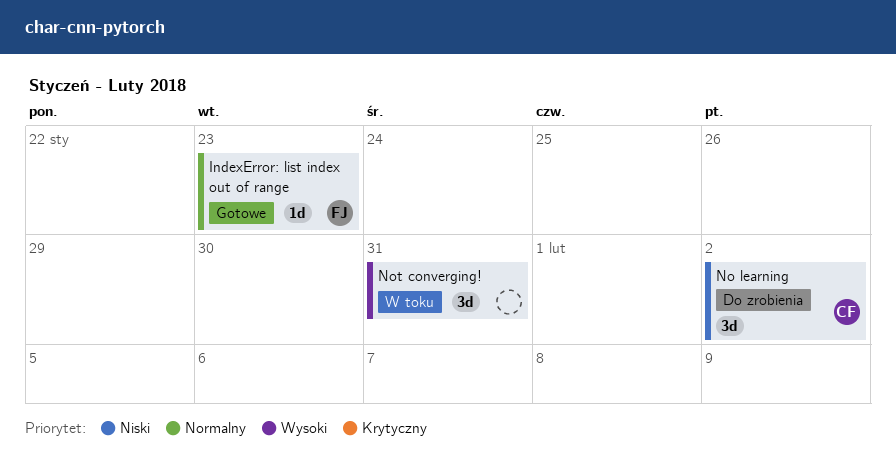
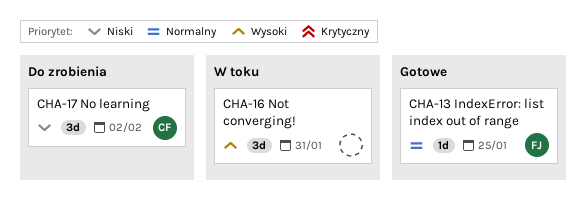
IndexError: list index out of range, due: Jan 23 -> Jan 25

